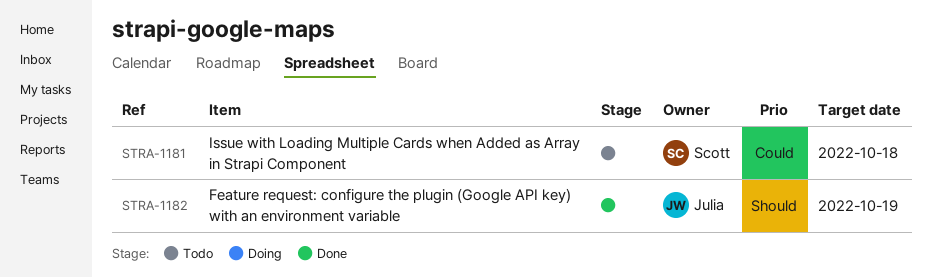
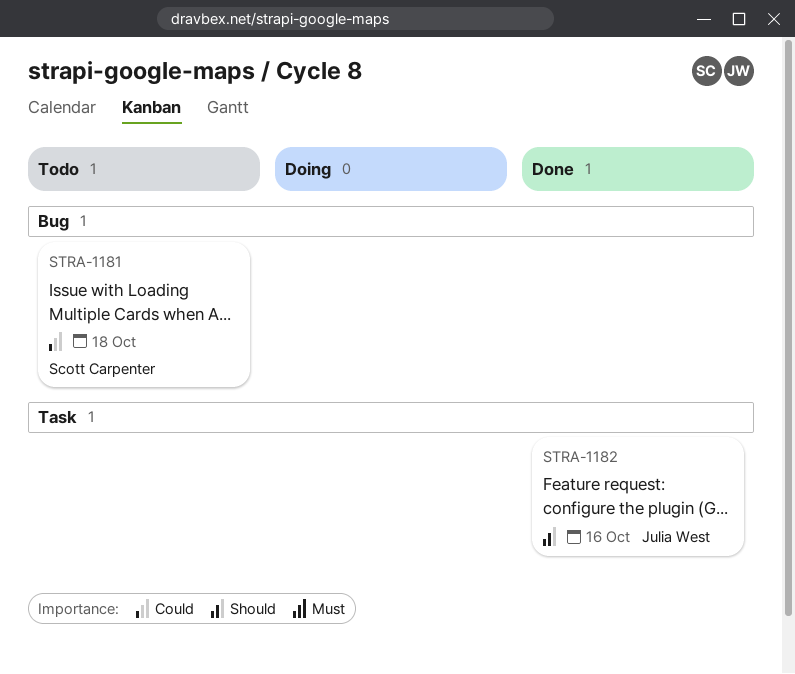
STRA-1182, due: Oct 19 -> Oct 16

